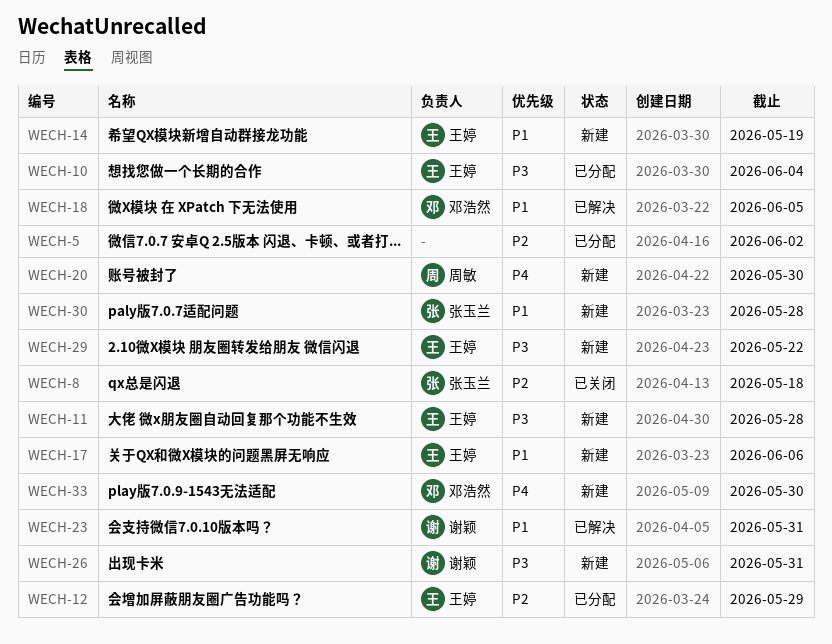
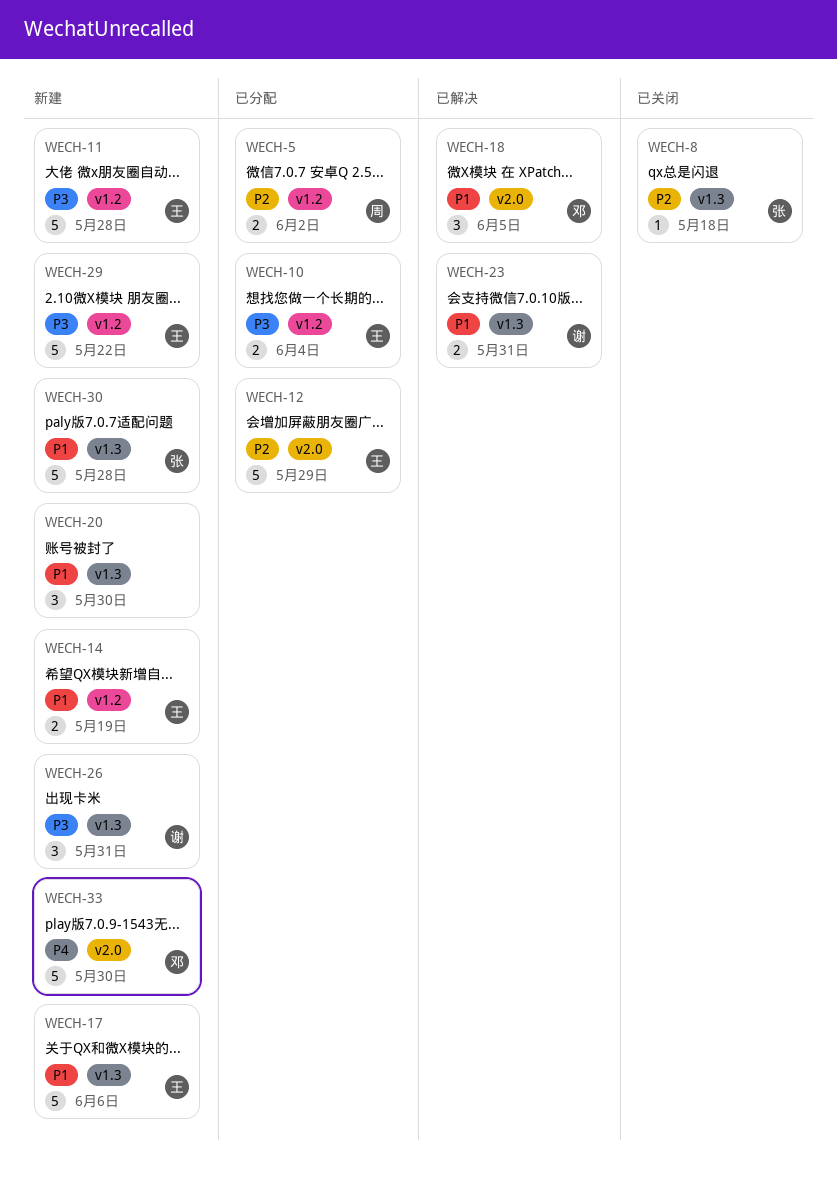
WECH-5, owner: none -> 周敏
WECH-20, owner: 周敏 -> none
WECH-20, priority: P4 -> P1

